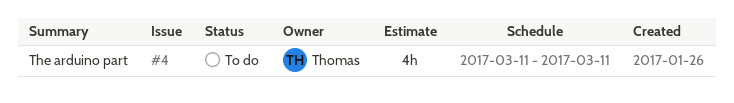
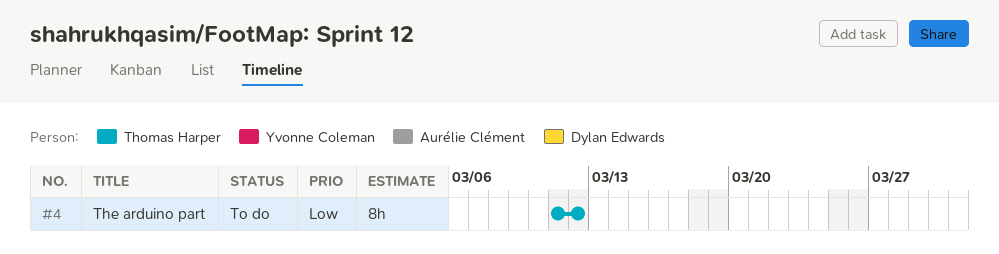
#4, estimate: 4h -> 8h
#4, due: Mar 11 -> Mar 12

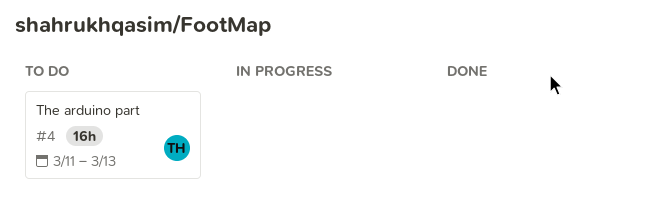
#4, estimate: 8h -> 16h
#4, due: Mar 12 -> Mar 13

